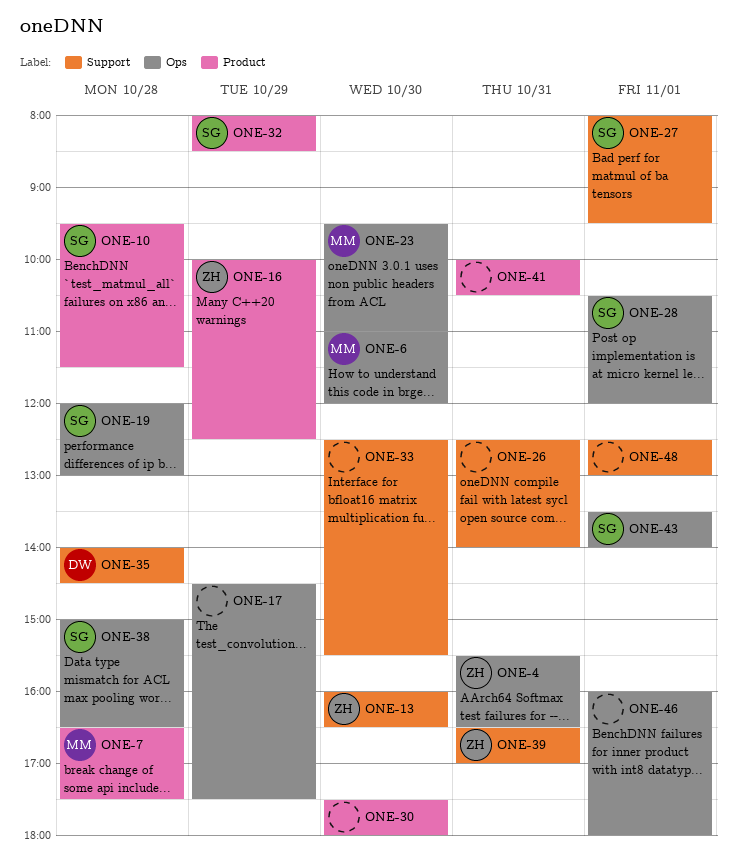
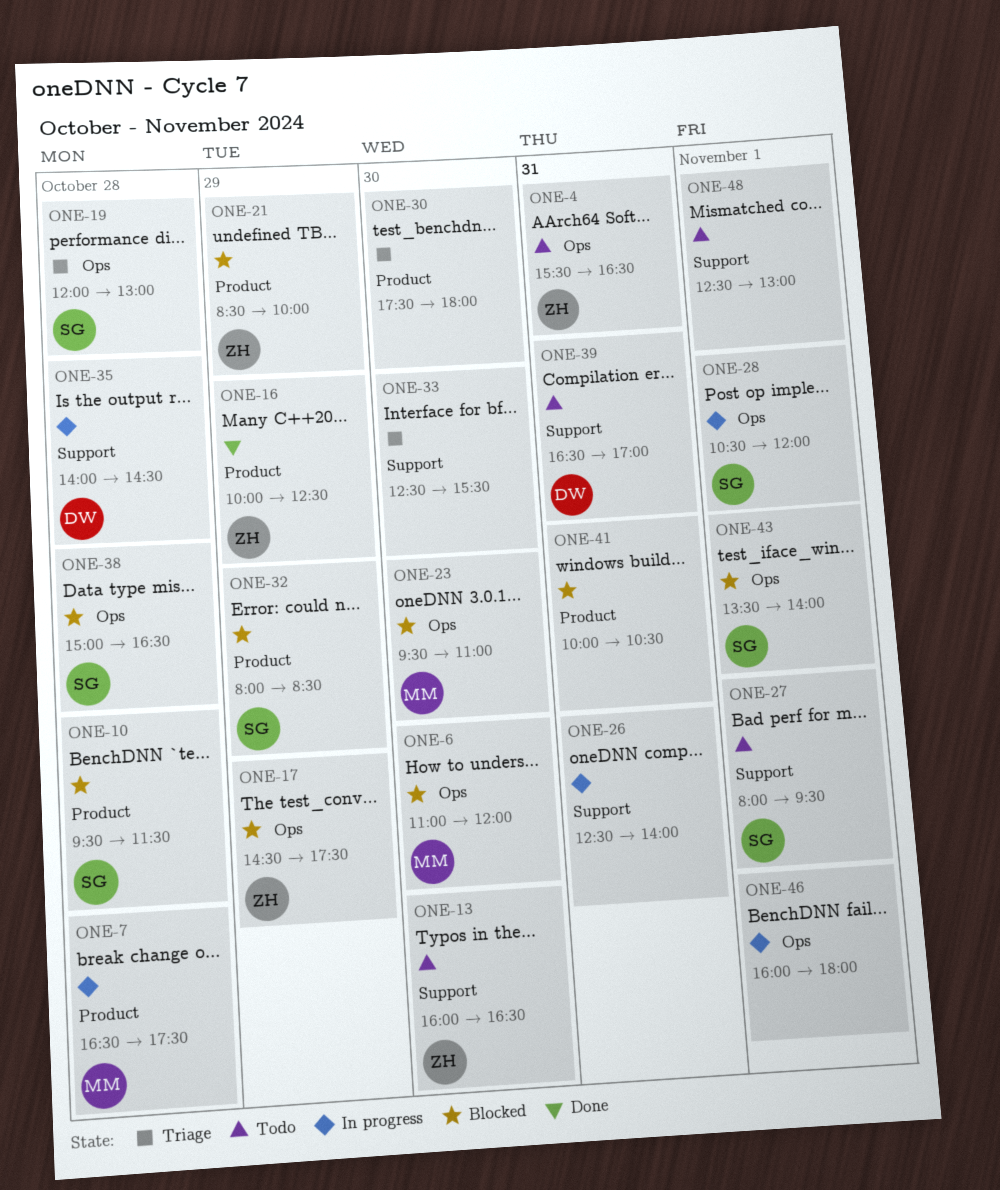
ONE-17, owner: none -> ZH
ONE-21: none -> present
ONE-39, owner: ZH -> DW

